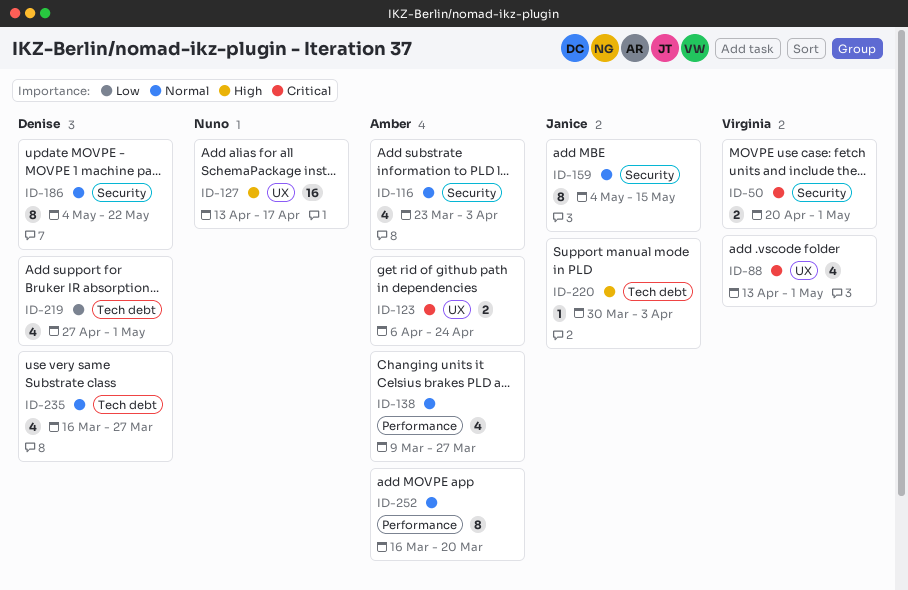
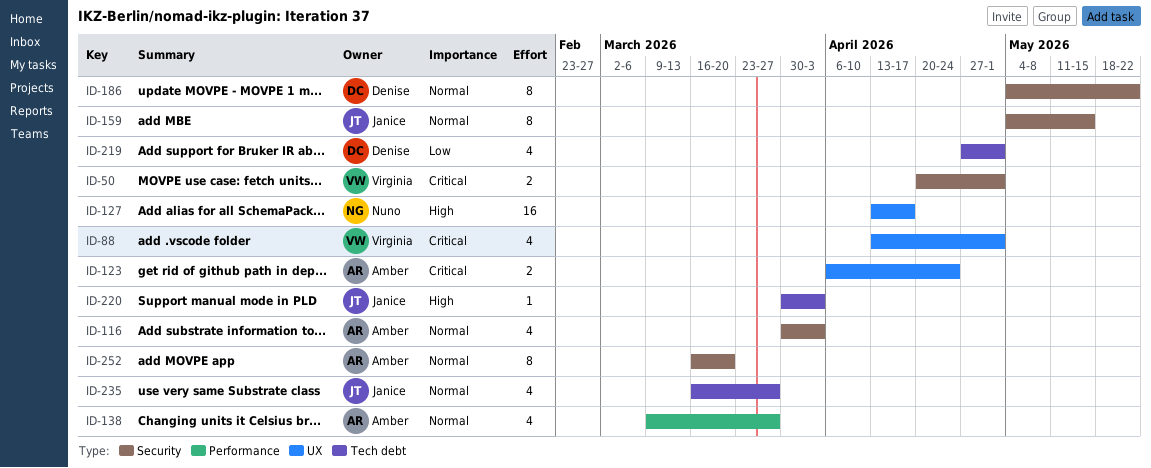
ID-116, start: Mar 23 -> Mar 30
ID-235, owner: Denise -> Janice
ID-252, label: Performance -> Security

